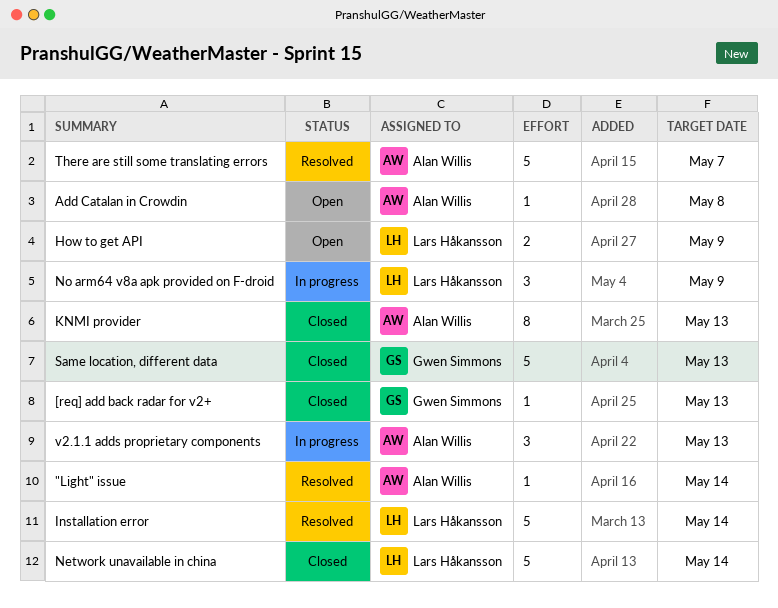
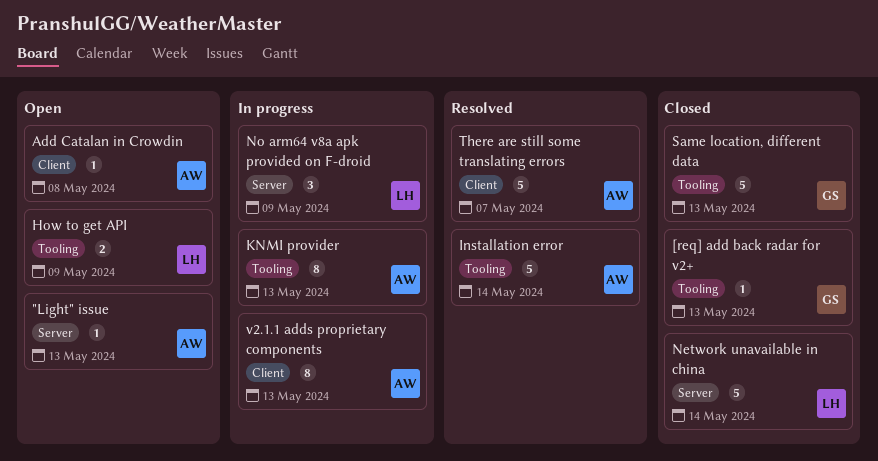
"Light" issue, status: Resolved -> Open
"Light" issue, due: May 14 -> May 13
Installation error, owner: Lars Håkansson -> Alan Willis
KNMI provider, status: Closed -> In progress
v2.1.1 adds proprietary components, estimate: 3 -> 8

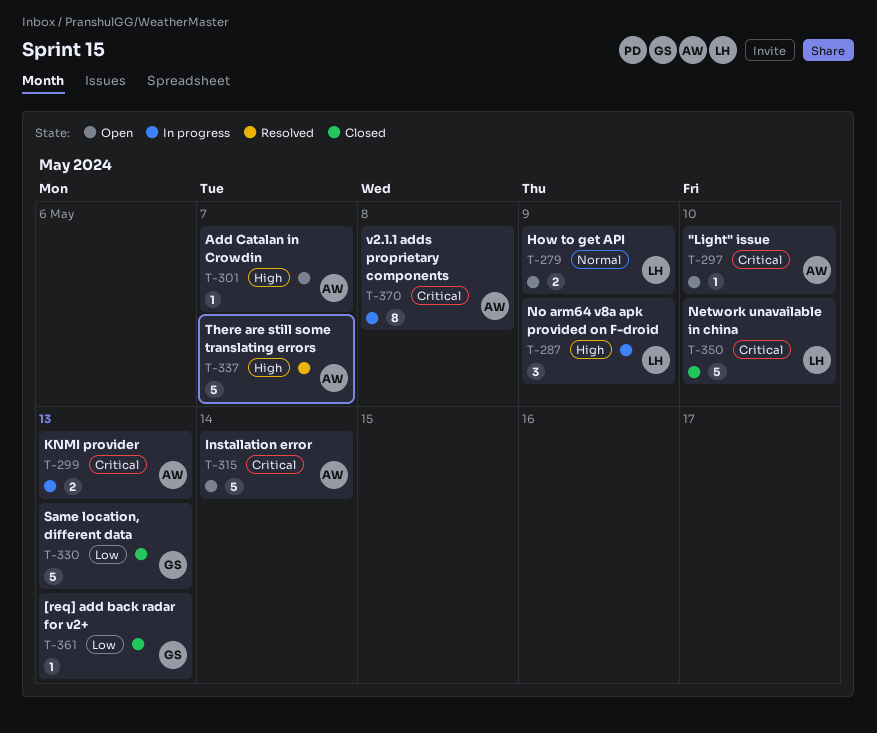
"Light" issue, due: May 13 -> May 10
Add Catalan in Crowdin, due: May 8 -> May 7
Installation error, status: Resolved -> Open
KNMI provider, estimate: 8 -> 2
Network unavailable in china, due: May 14 -> May 10
v2.1.1 adds proprietary components, due: May 13 -> May 8

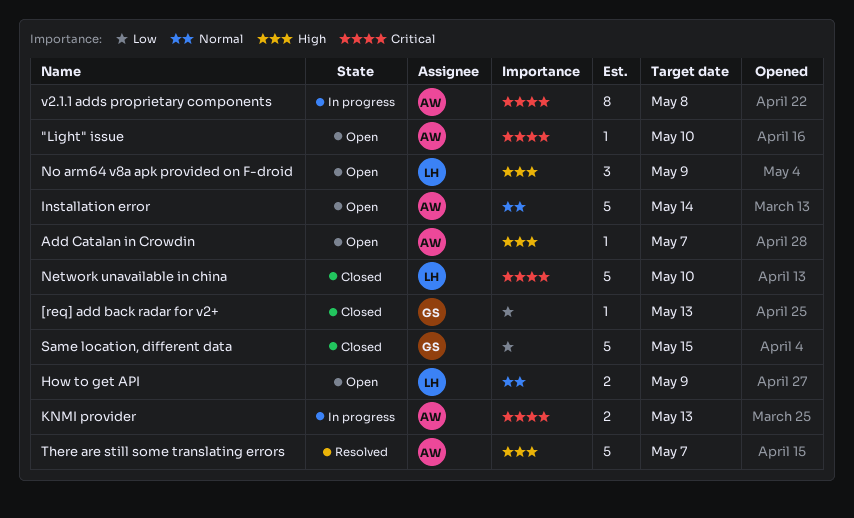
Installation error, priority: Critical -> Normal
No arm64 v8a apk provided on F-droid, status: In progress -> Open
Same location, different data, due: May 13 -> May 15

